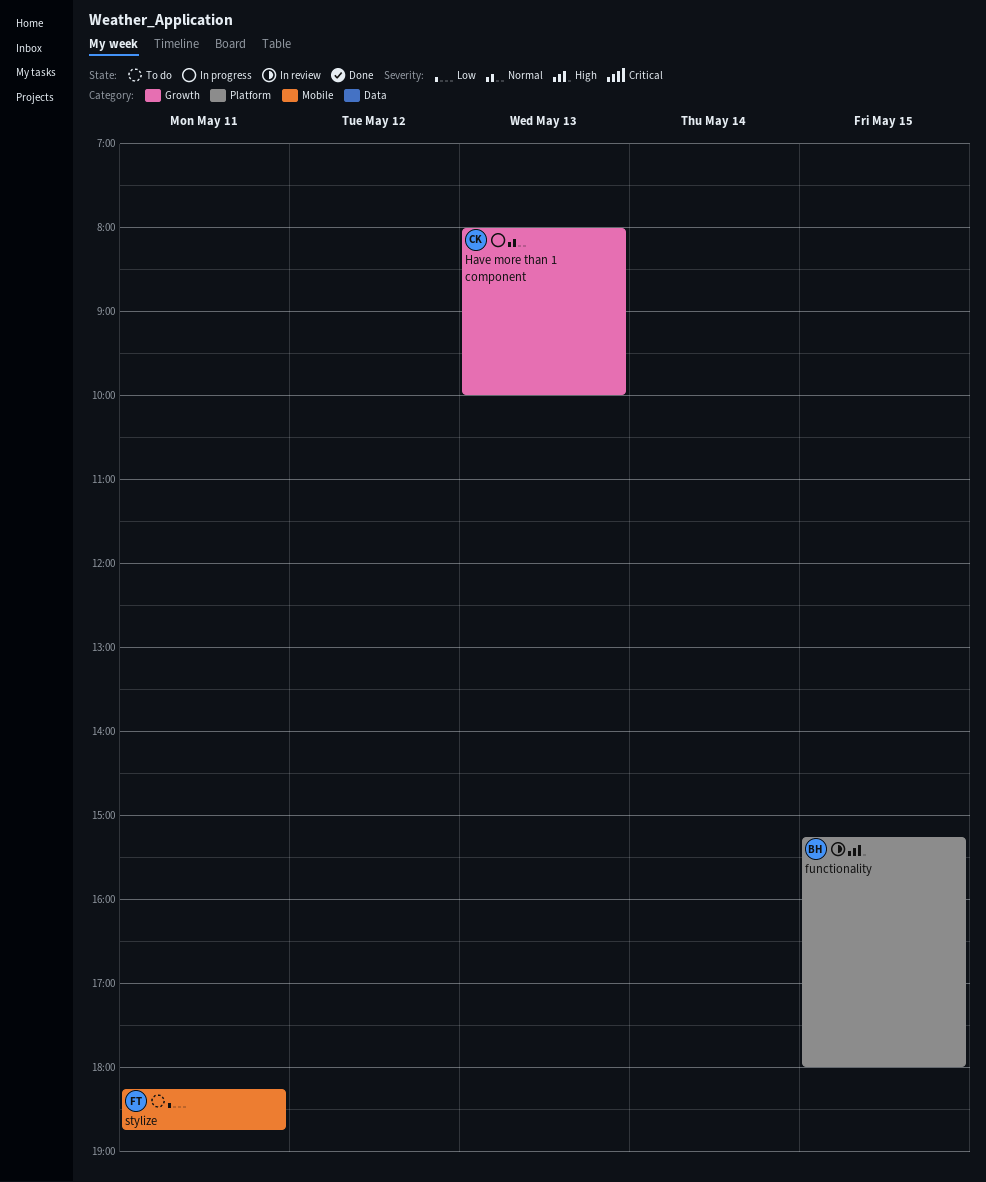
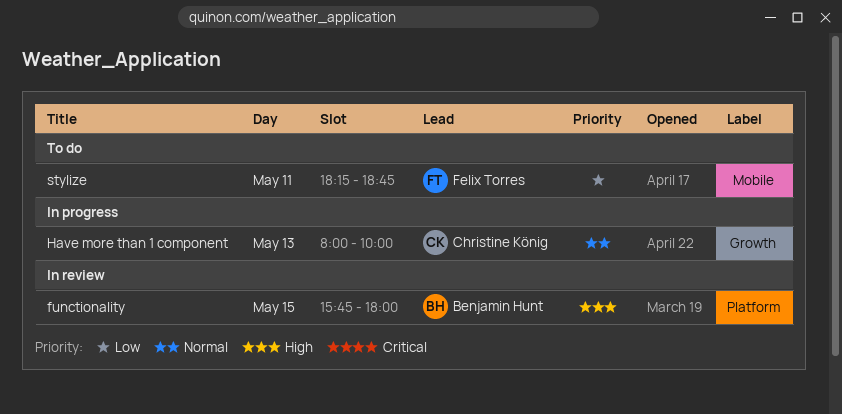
functionality, begins: 15:15 -> 15:45

